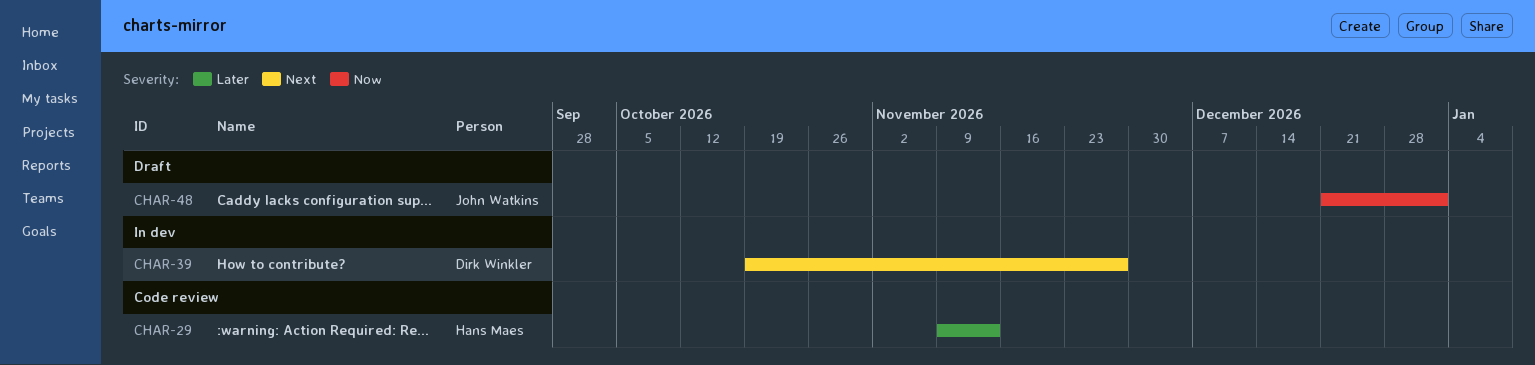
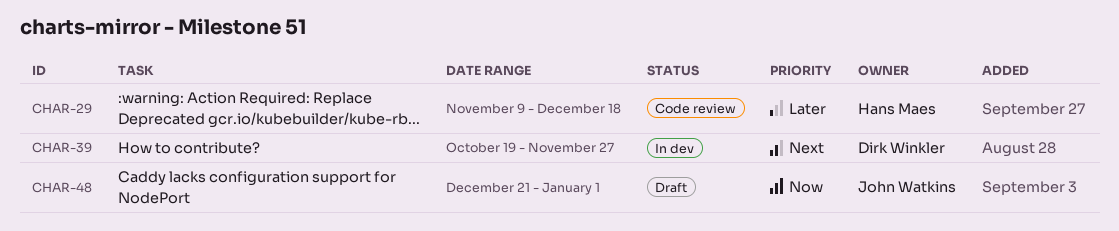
CHAR-29, due: Nov 13 -> Dec 18

